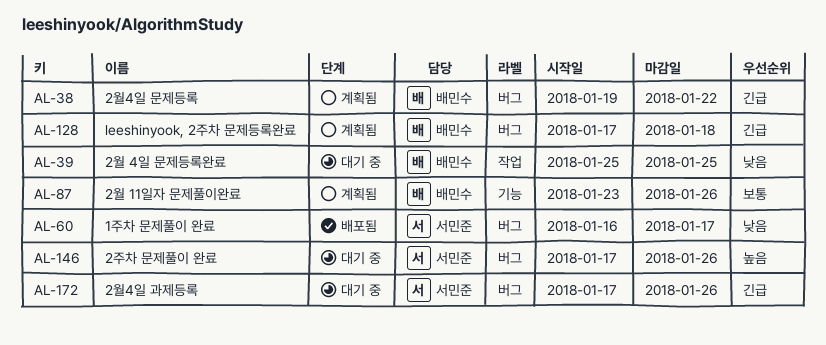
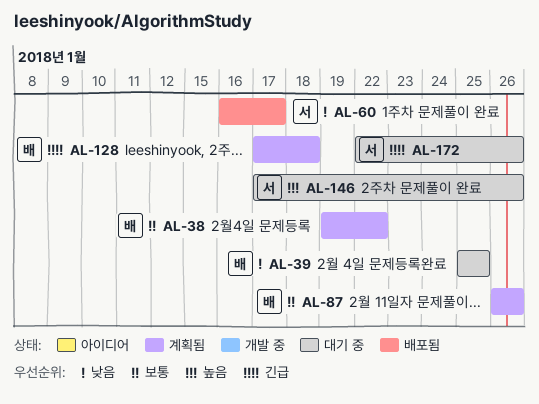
AL-38, priority: 긴급 -> 보통
AL-87, start: Jan 23 -> Jan 26
AL-172, start: Jan 17 -> Jan 22

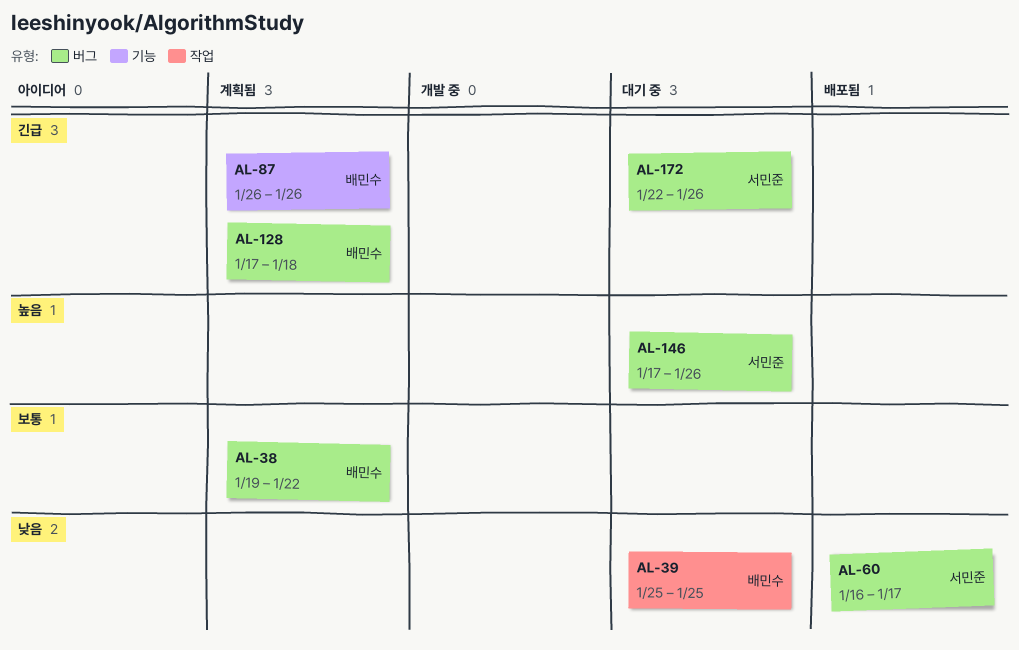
AL-87, priority: 보통 -> 긴급

